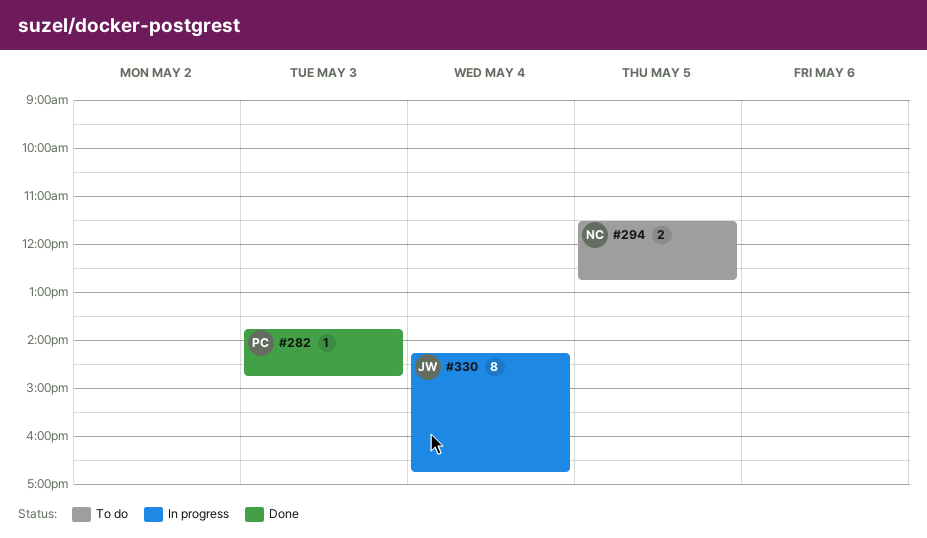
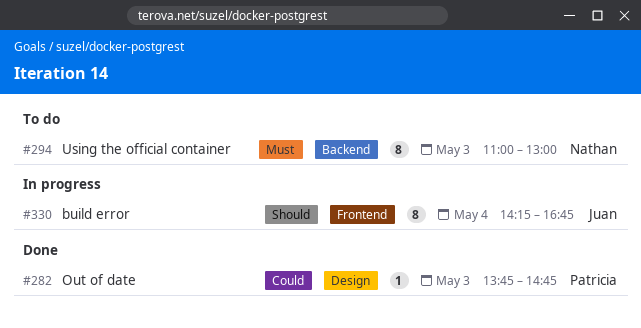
#294, estimate: 2 -> 8
#294, day: May 5 -> May 3
#294, begins: 11:30 -> 11:00
#294, ends: 12:45 -> 13:00

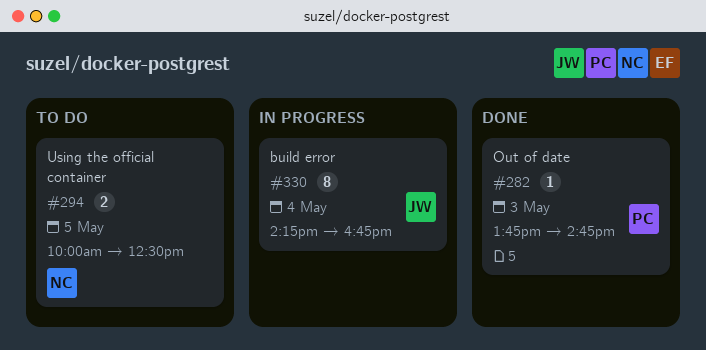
#294, estimate: 8 -> 2
#294, day: May 3 -> May 5
#294, begins: 11:00 -> 10:00
#294, ends: 13:00 -> 12:30

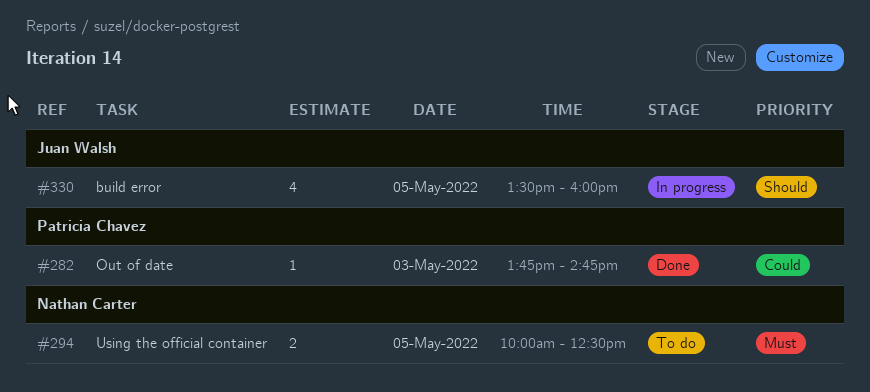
#330, estimate: 8 -> 4
#330, day: May 4 -> May 5
#330, begins: 14:15 -> 13:30
#330, ends: 16:45 -> 16:00

